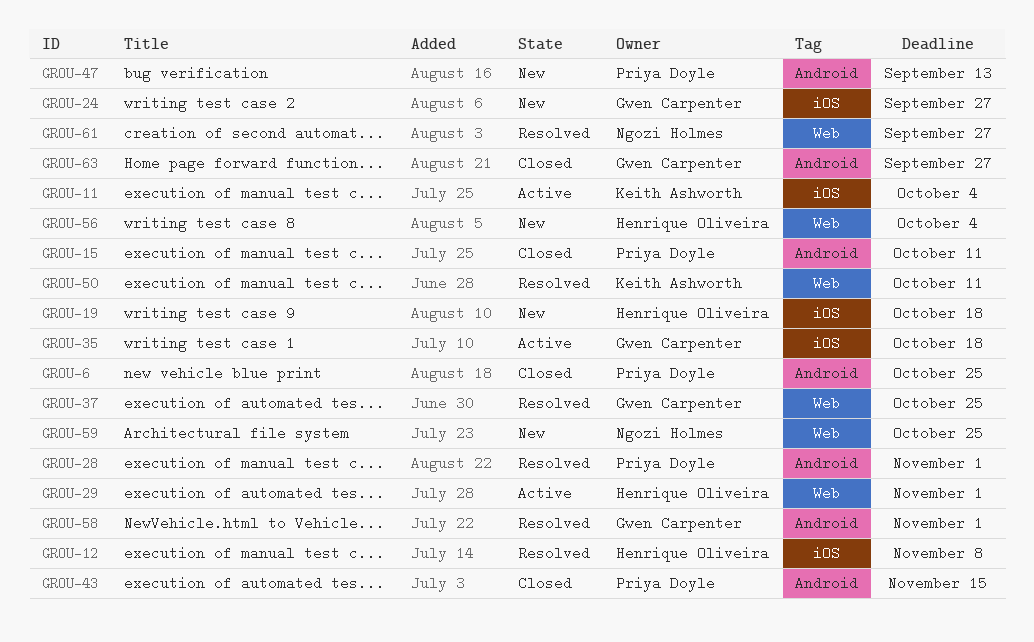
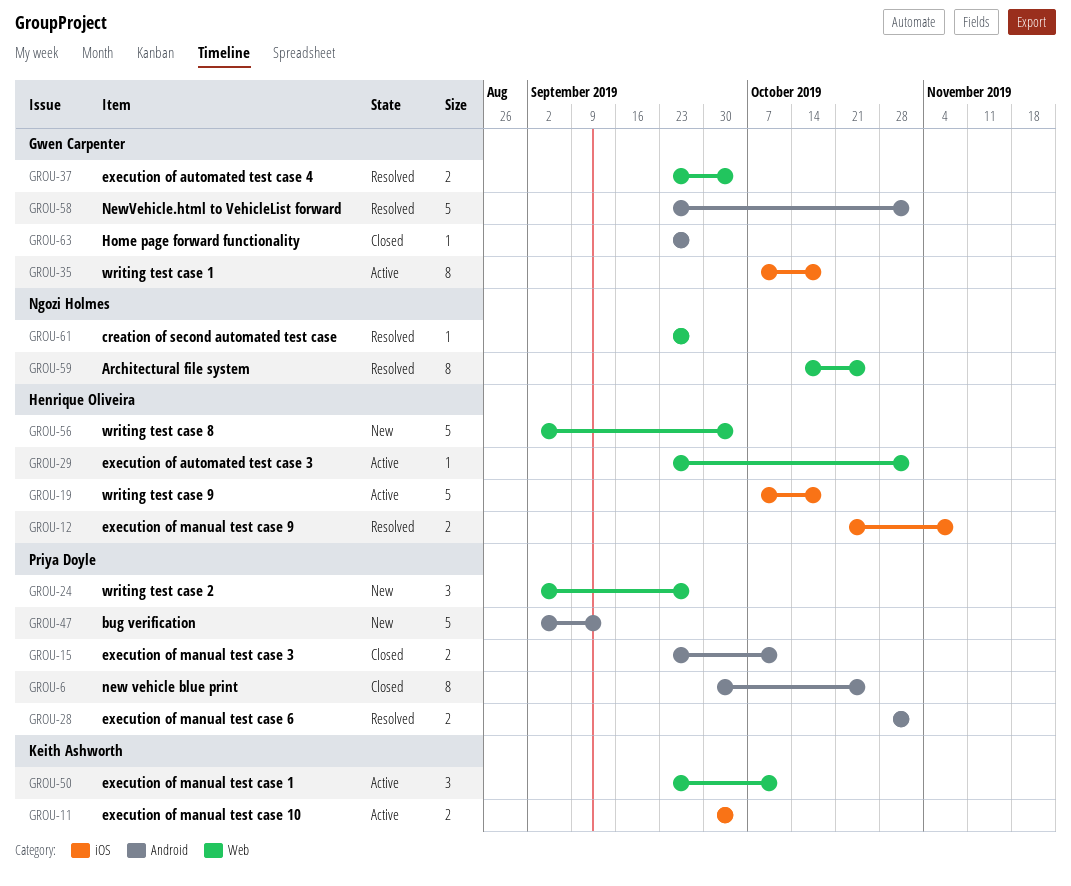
GROU-19, status: New -> Active
GROU-24, owner: Gwen Carpenter -> Priya Doyle
GROU-24, label: iOS -> Web
GROU-37, due: Oct 25 -> Oct 4
GROU-43: present -> none
GROU-50, status: Resolved -> Active
GROU-59, status: New -> Resolved

